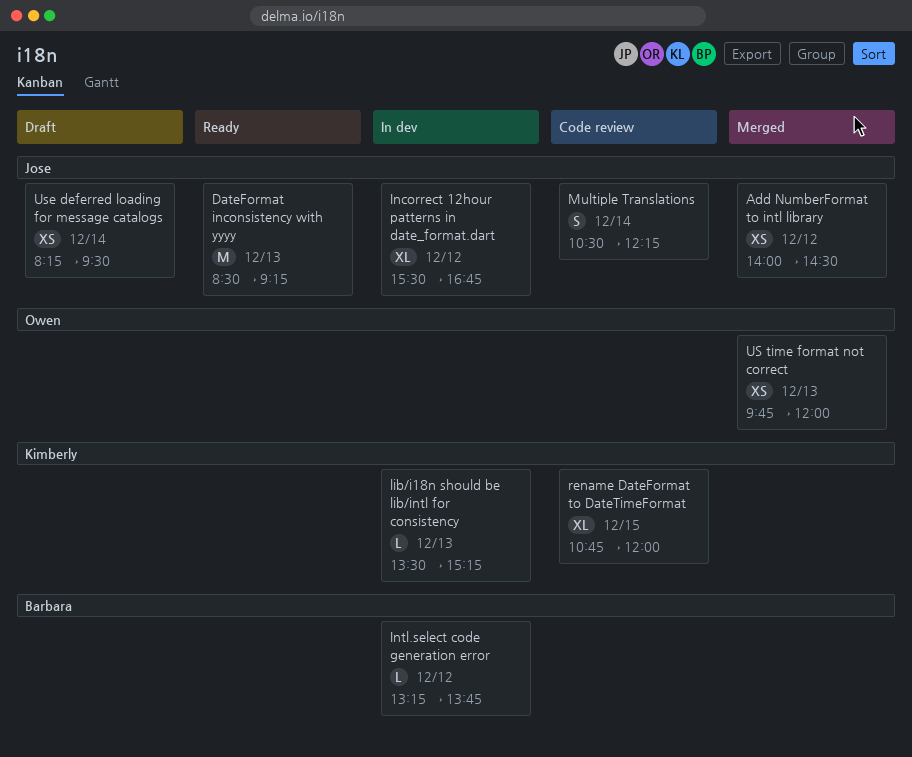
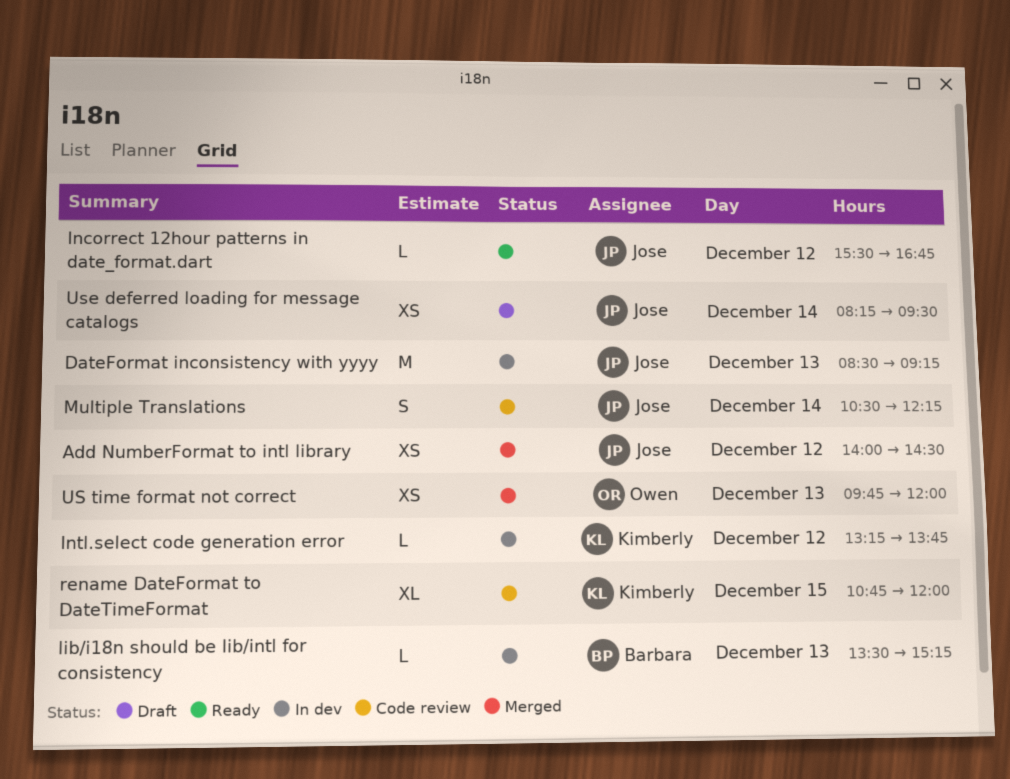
DateFormat inconsistency with yyyy, status: Ready -> In dev
Incorrect 12hour patterns in date_format.dart, status: In dev -> Ready
Incorrect 12hour patterns in date_format.dart, estimate: XL -> L
Intl.select code generation error, owner: Barbara -> Kimberly
lib/i18n should be lib/intl for consistency, owner: Kimberly -> Barbara

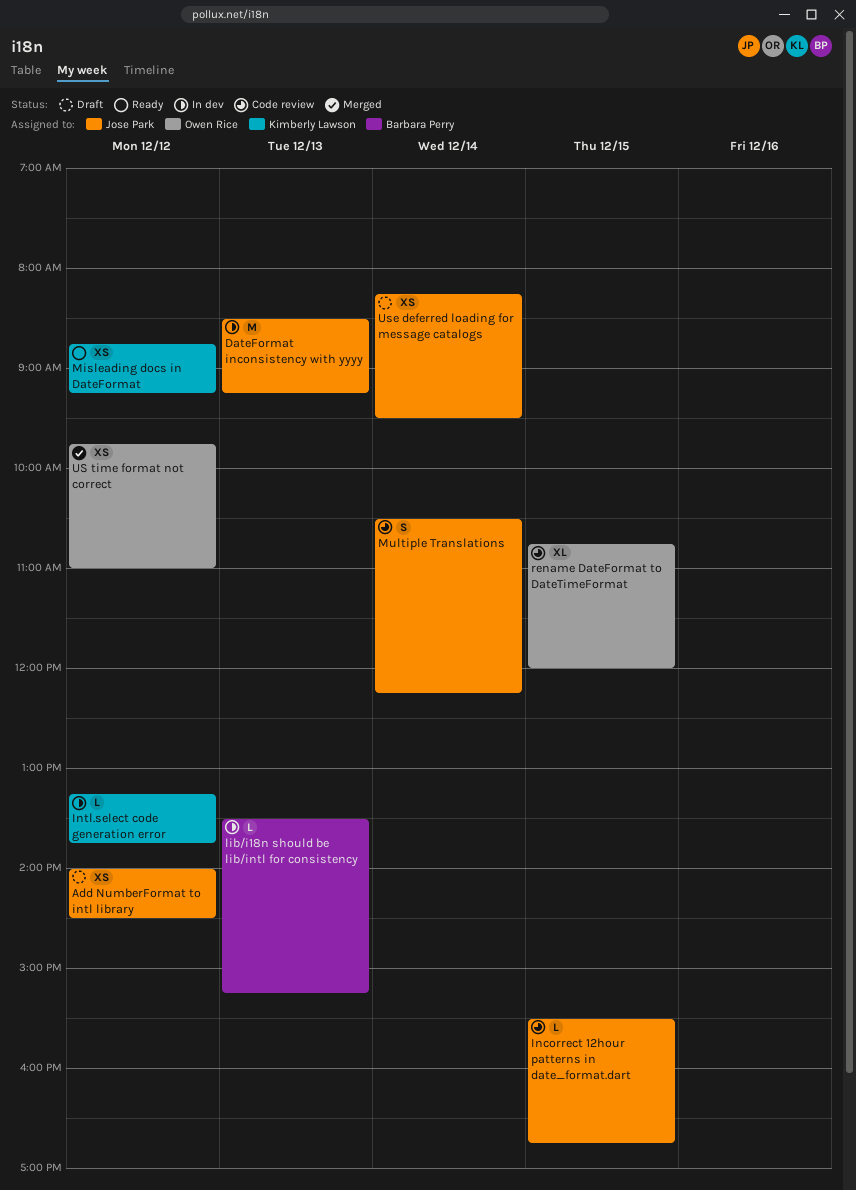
Add NumberFormat to intl library, status: Merged -> Draft
Incorrect 12hour patterns in date_format.dart, status: Ready -> Code review
Incorrect 12hour patterns in date_format.dart, day: Dec 12 -> Dec 15
Misleading docs in DateFormat: none -> present
rename DateFormat to DateTimeFormat, owner: Kimberly Lawson -> Owen Rice
US time format not correct, day: Dec 13 -> Dec 12
US time format not correct, ends: 12:00 -> 11:00

